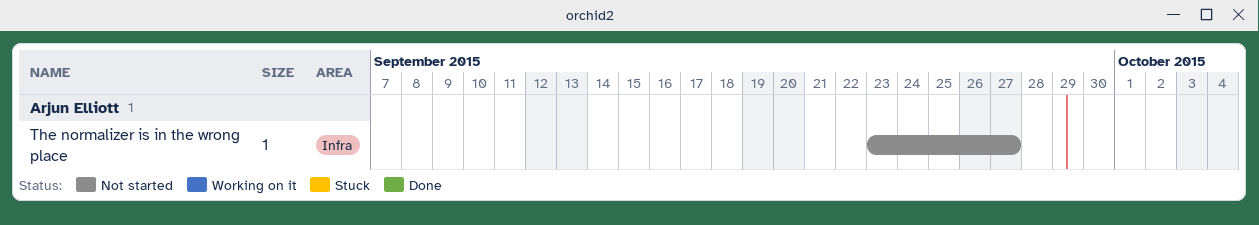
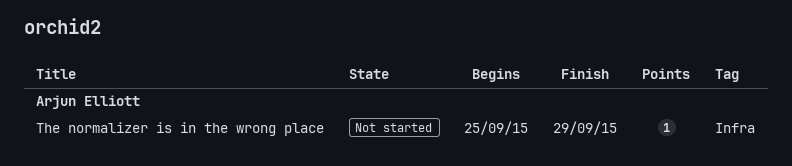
The normalizer is in the wrong place, start: Sep 23 -> Sep 25
The normalizer is in the wrong place, due: Sep 27 -> Sep 29

